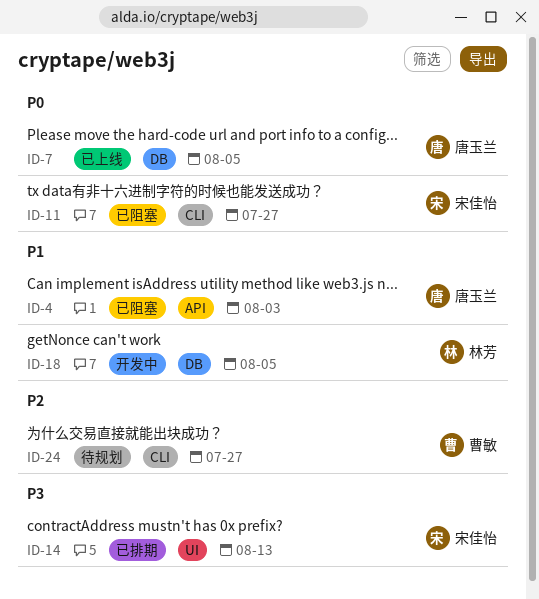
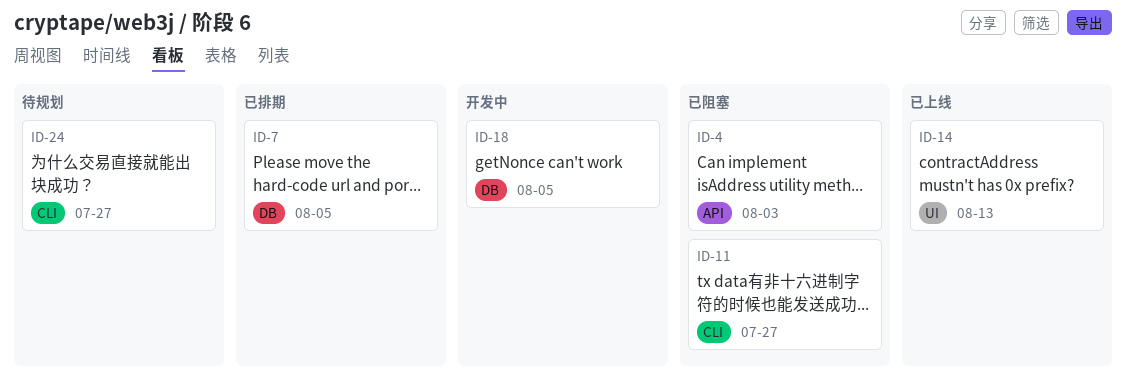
ID-7, status: 已上线 -> 已排期
ID-14, status: 已排期 -> 已上线

